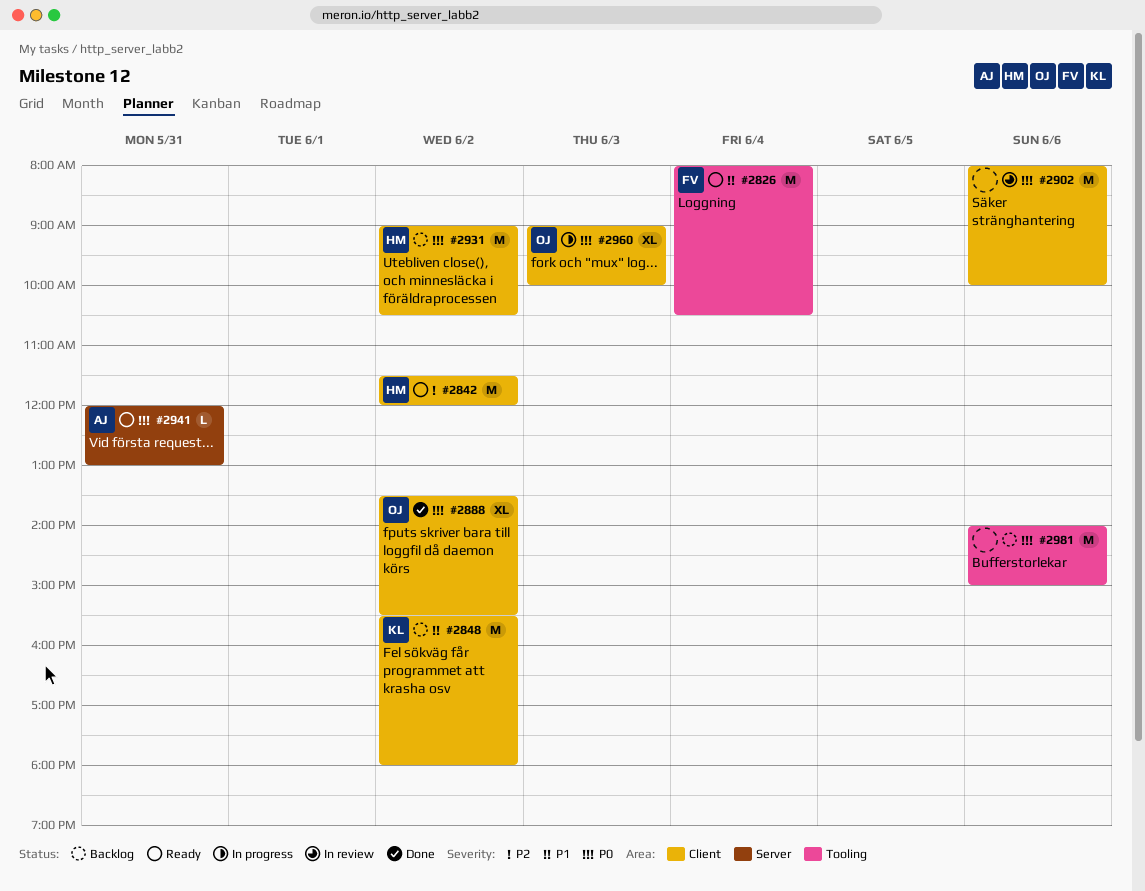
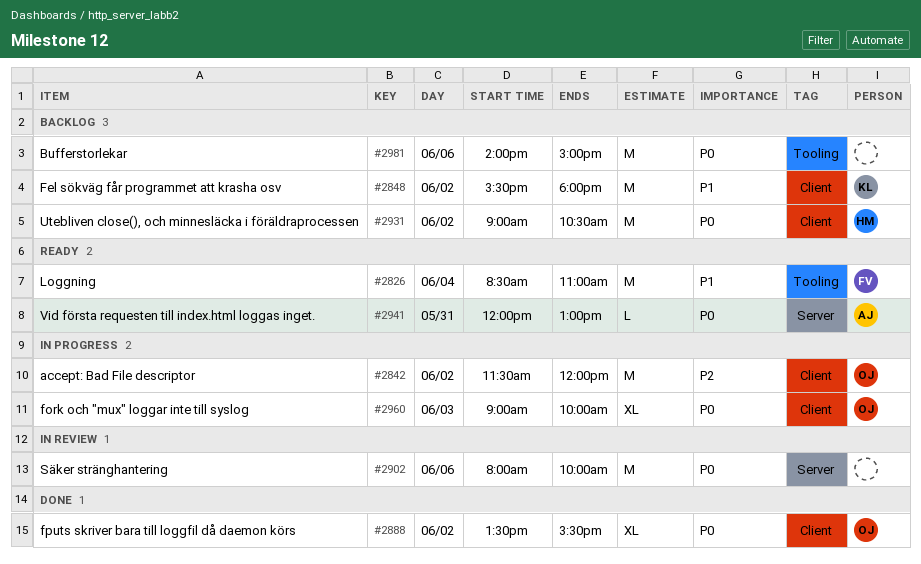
#2826, begins: 08:00 -> 08:30
#2826, ends: 10:30 -> 11:00
#2842, status: Ready -> In progress
#2842, owner: HM -> OJ
#2902, label: Client -> Server

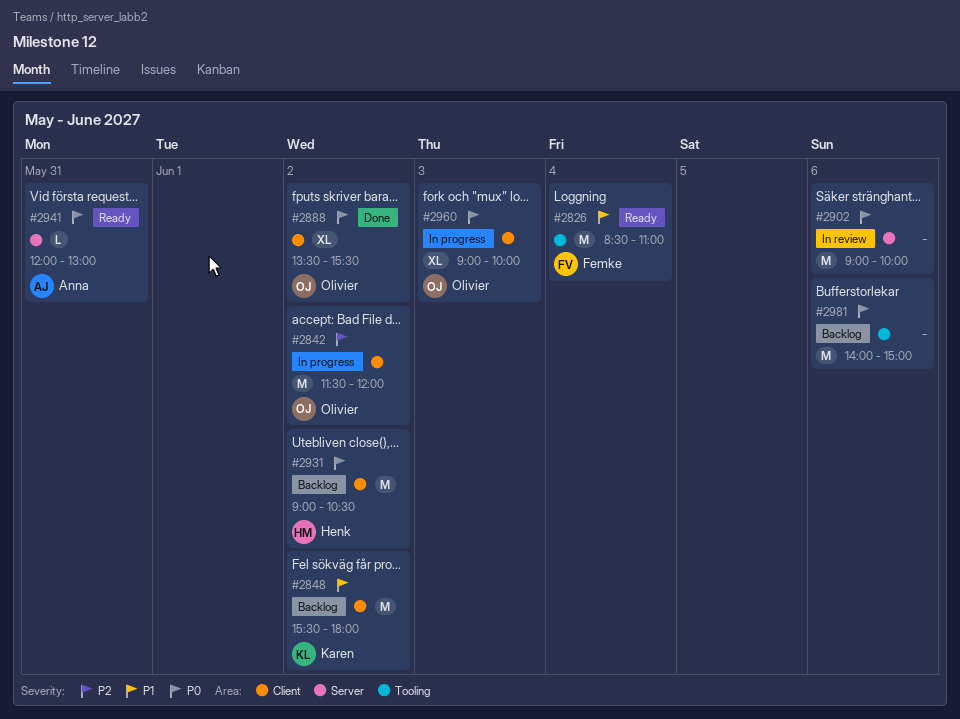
#2902, begins: 08:00 -> 09:00

